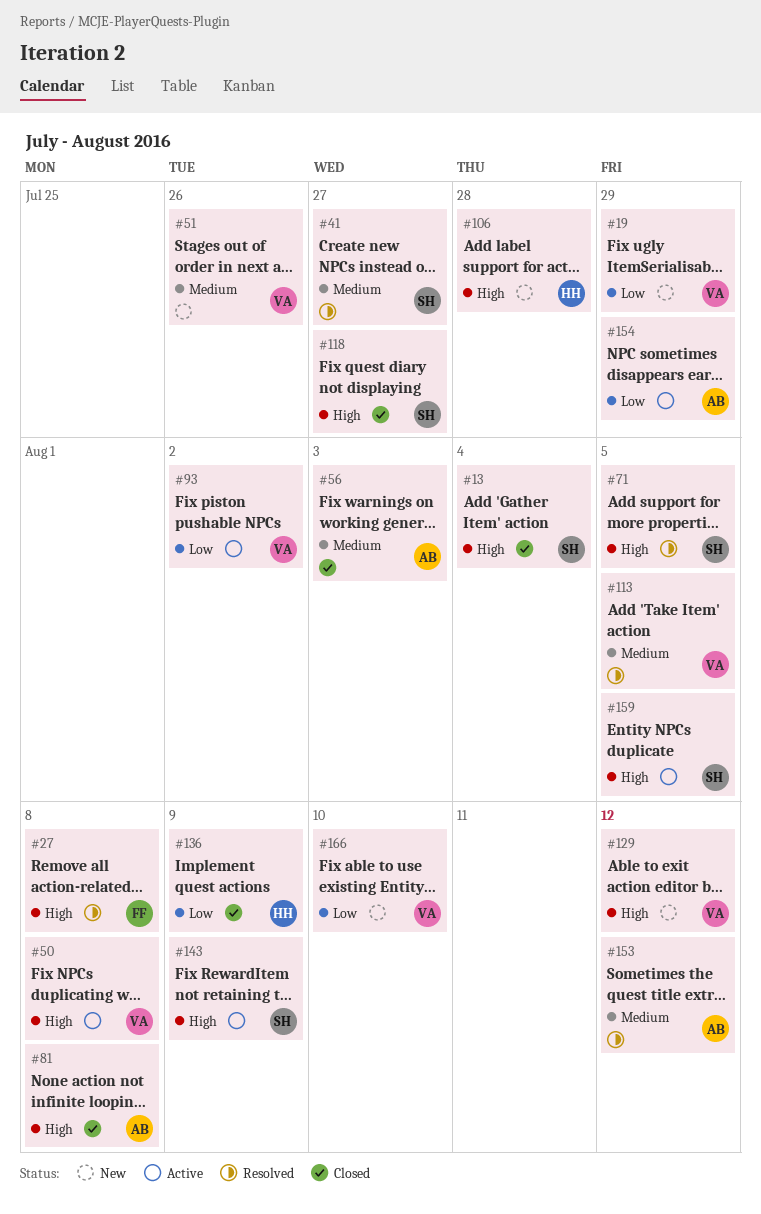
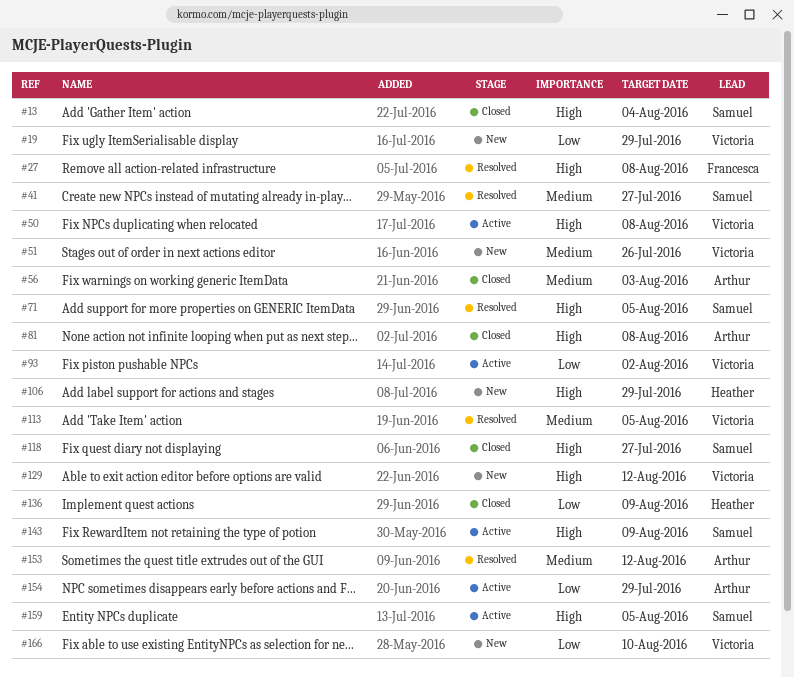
#106, due: Jul 28 -> Jul 29

